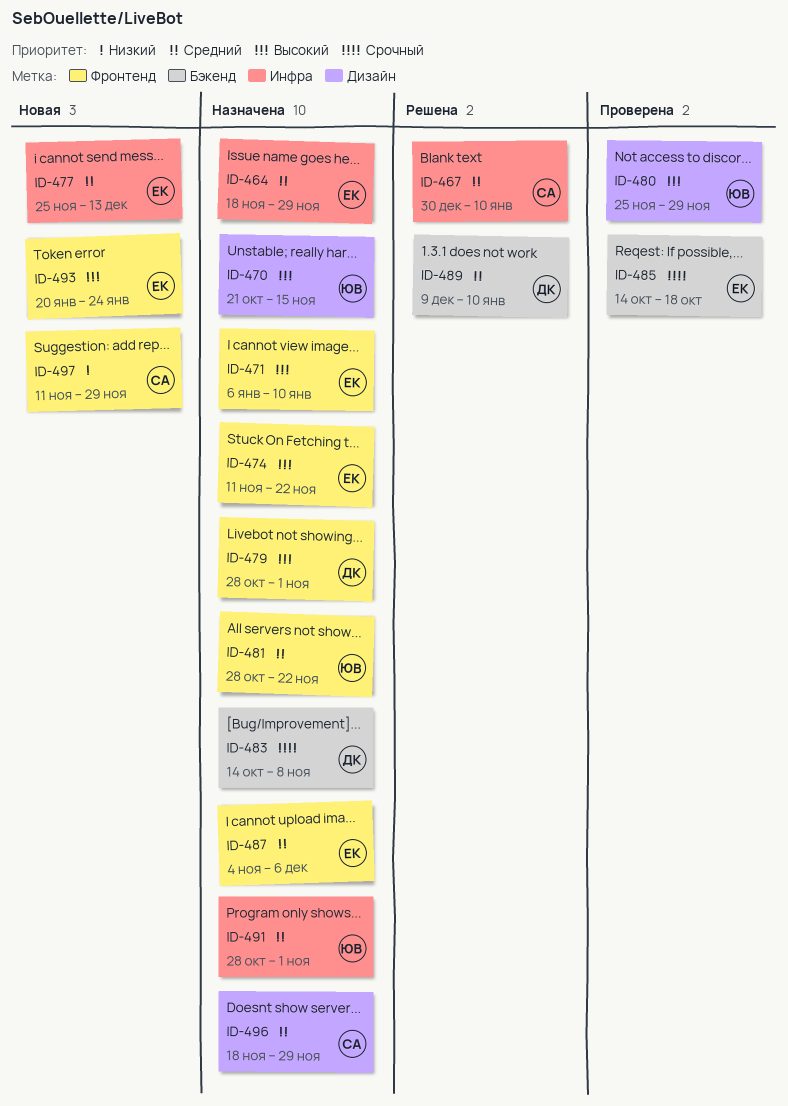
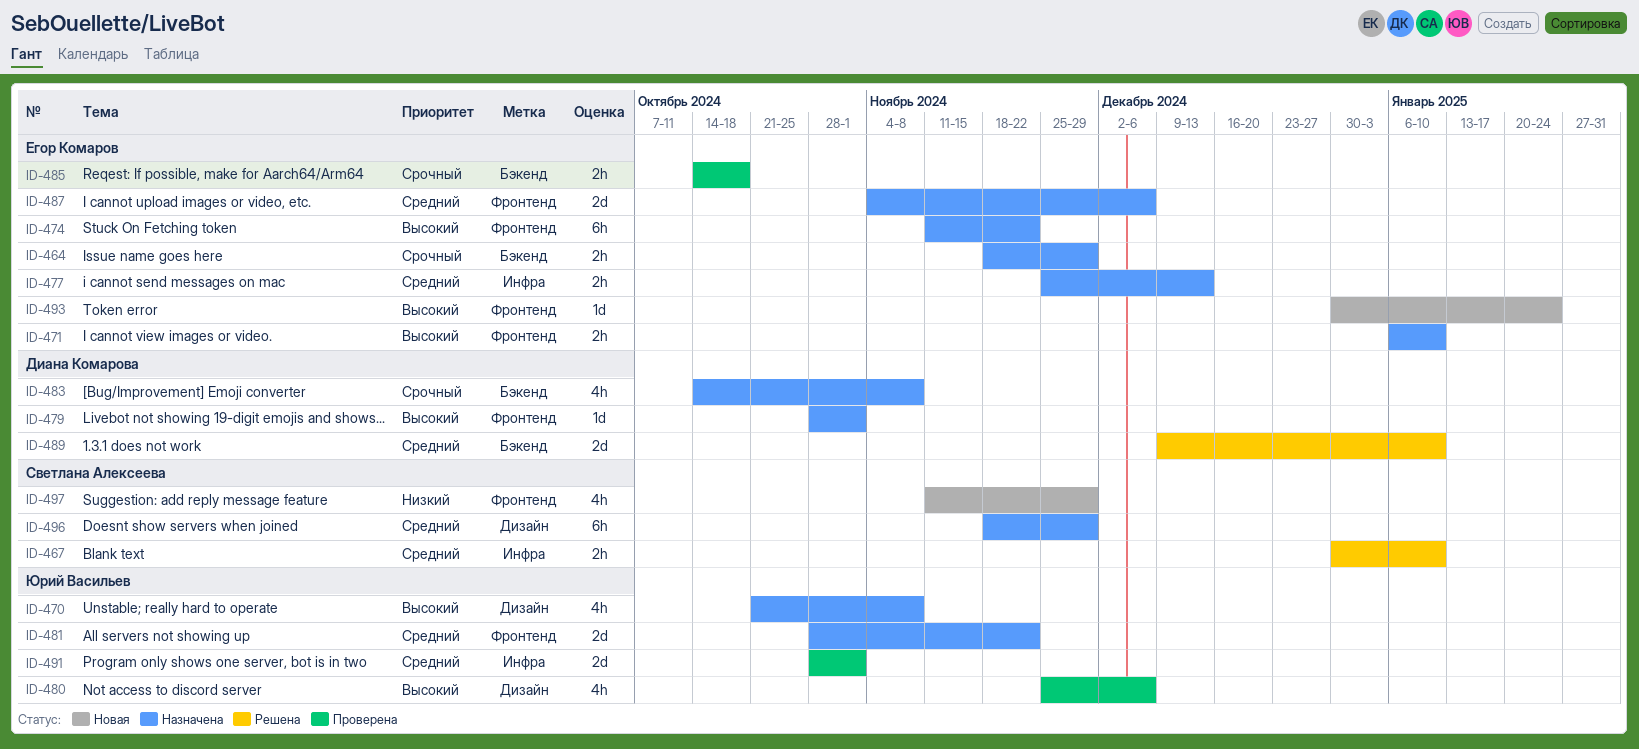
ID-464, priority: Средний -> Срочный
ID-464, label: Инфра -> Бэкенд
ID-470, due: Nov 15 -> Nov 8
ID-477, status: Новая -> Назначена
ID-480, due: Nov 29 -> Dec 6
ID-491, status: Назначена -> Проверена
ID-493, start: Jan 20 -> Dec 30

